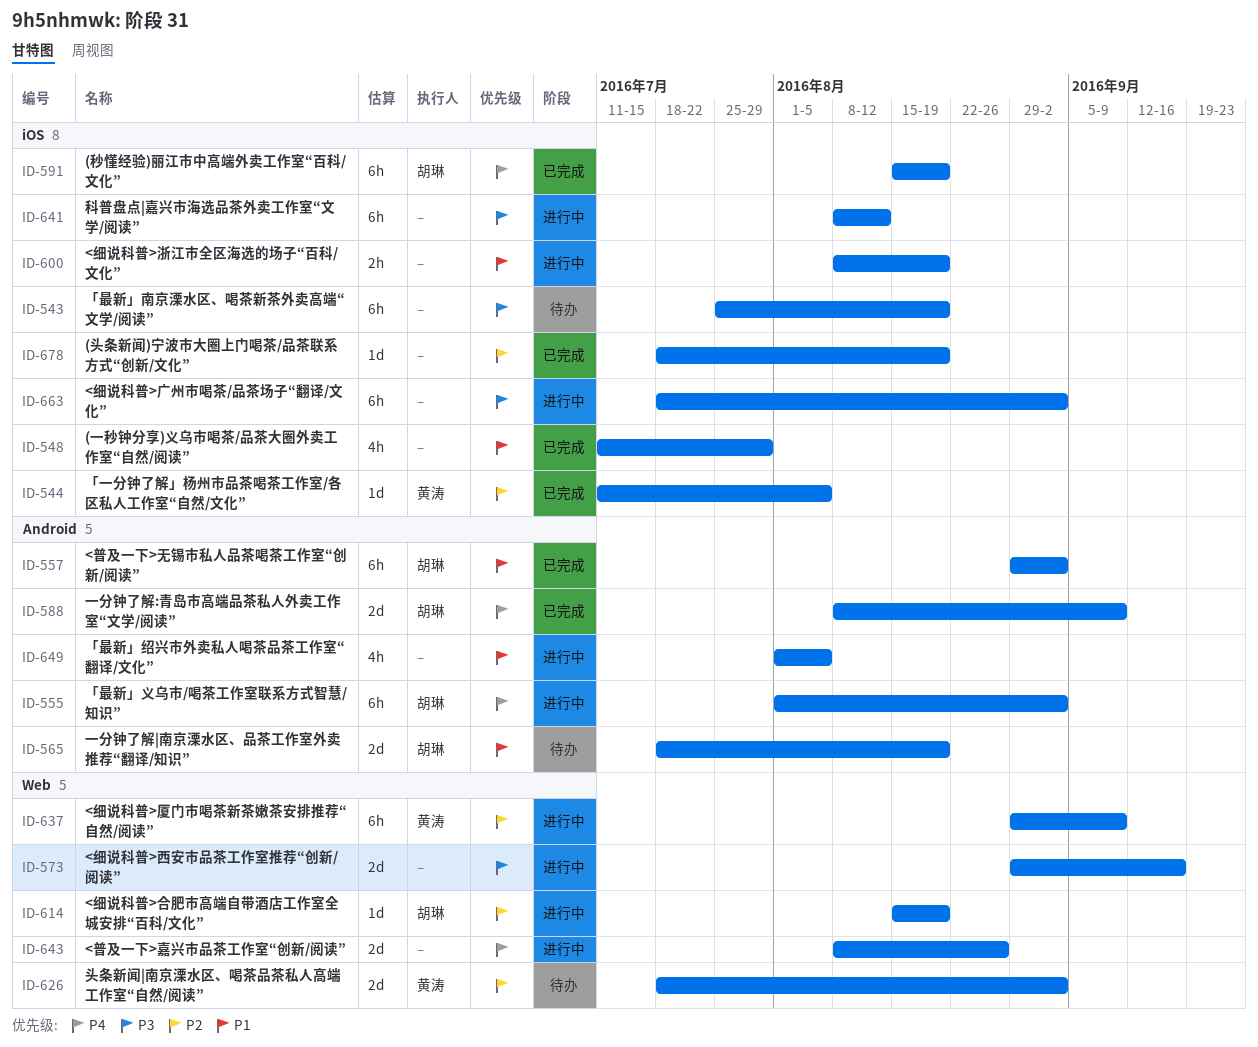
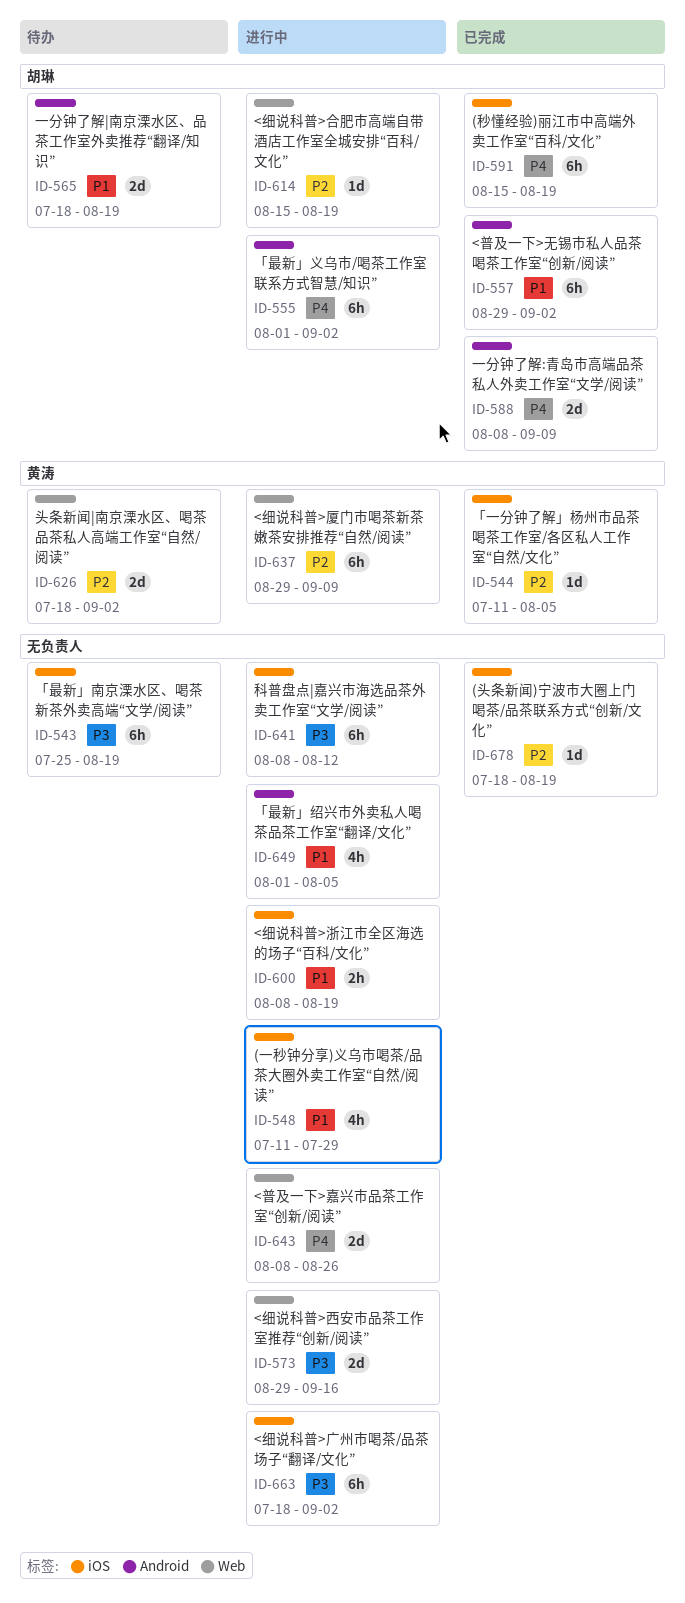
ID-548, status: 已完成 -> 进行中

